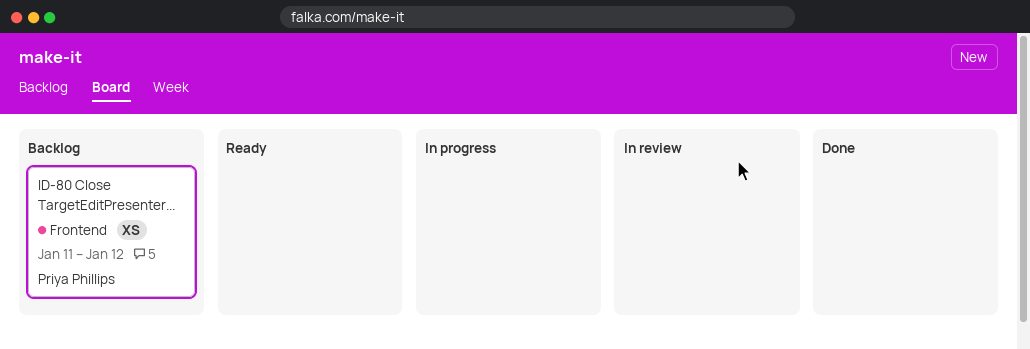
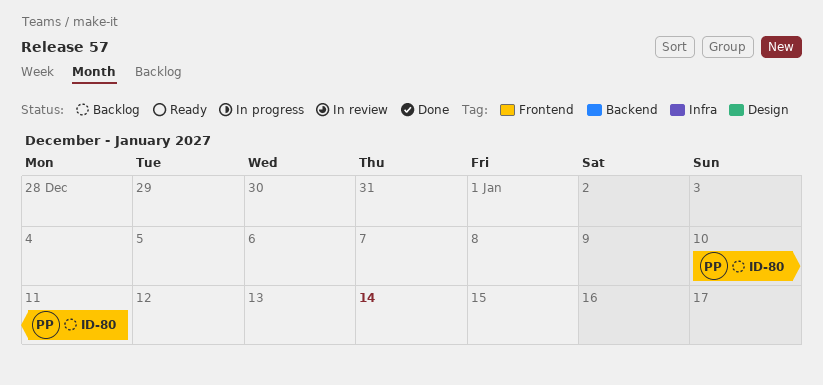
ID-80, start: Jan 11 -> Jan 10
ID-80, due: Jan 12 -> Jan 11

